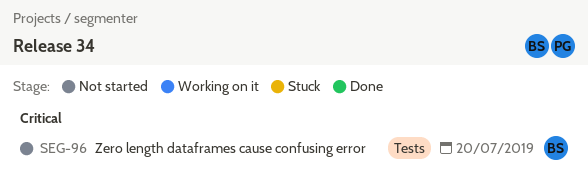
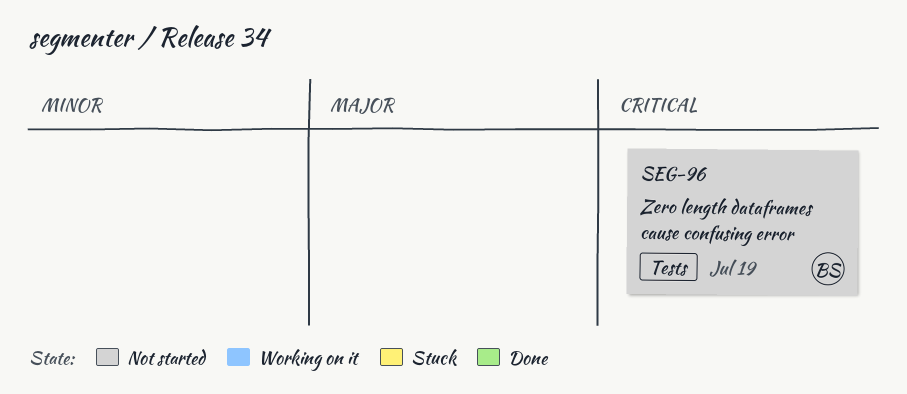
SEG-96, due: Jul 20 -> Jul 19

